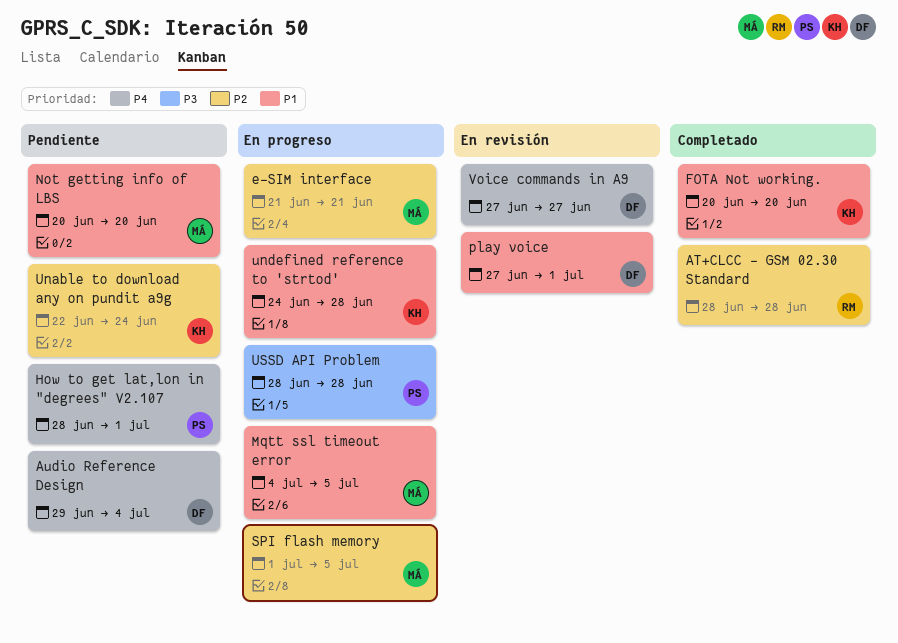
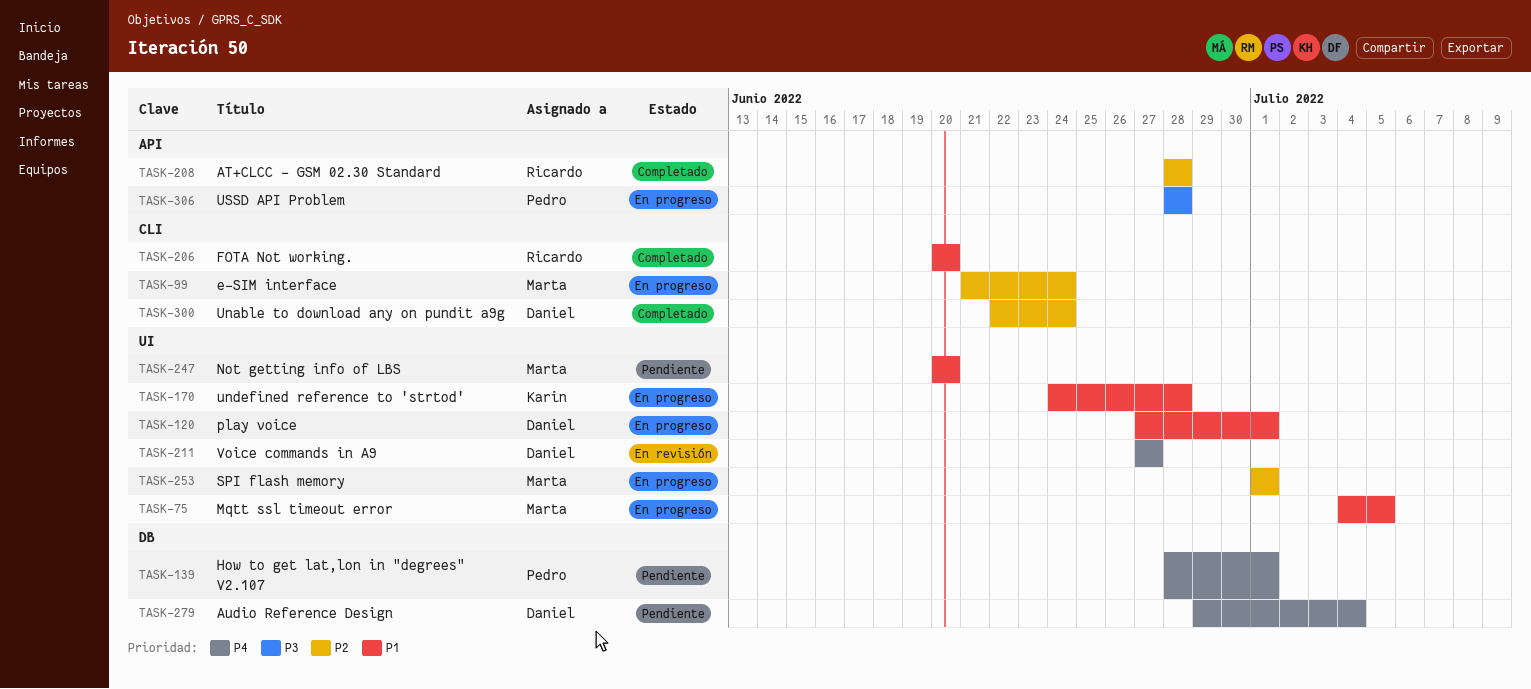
e-SIM interface, due: Jun 21 -> Jun 24
FOTA Not working., owner: Karin -> Ricardo
play voice, status: En revisión -> En progreso
SPI flash memory, due: Jul 5 -> Jul 1
Unable to download any on pundit a9g, status: Pendiente -> Completado
Unable to download any on pundit a9g, owner: Karin -> Daniel

